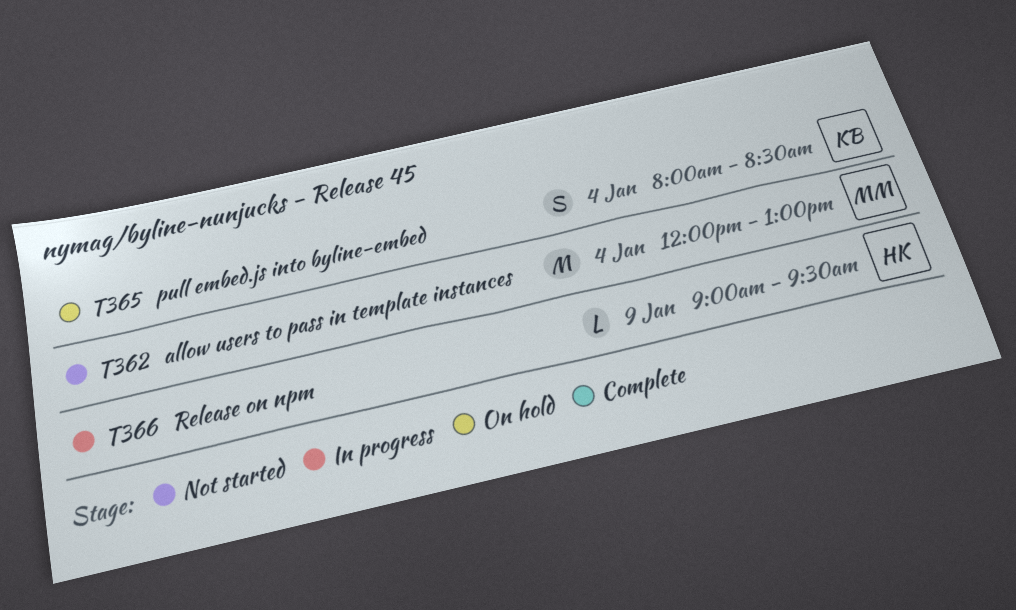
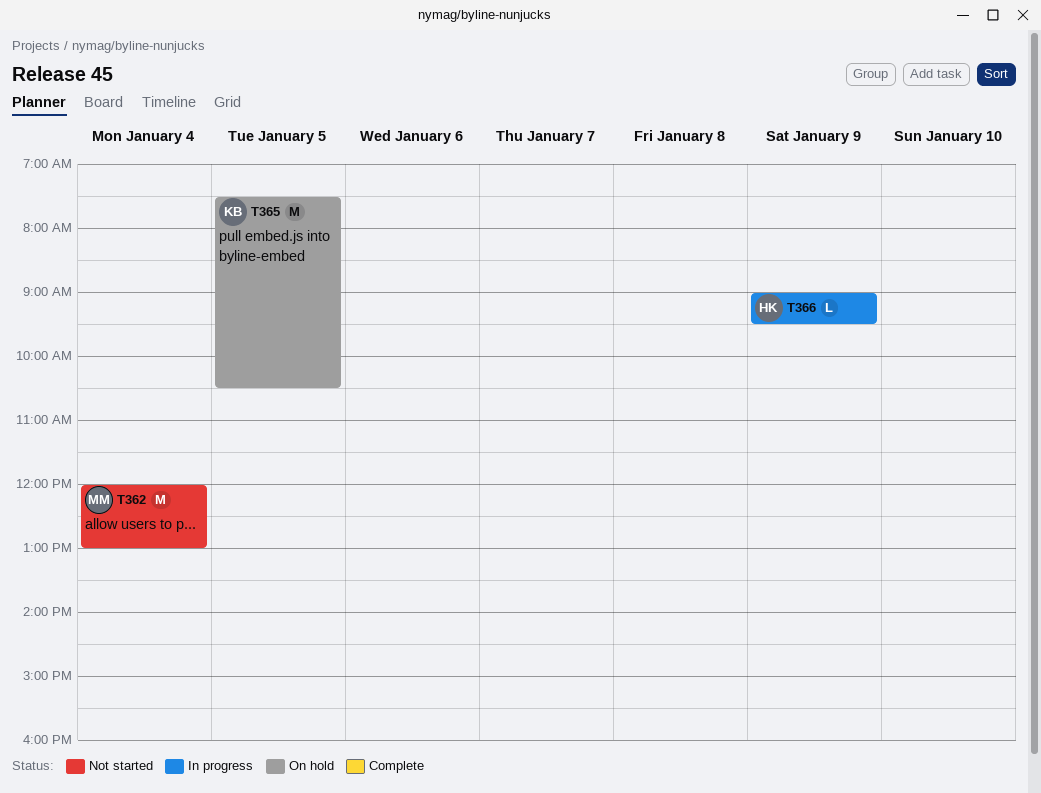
T365, estimate: S -> M
T365, day: Jan 4 -> Jan 5
T365, begins: 08:00 -> 07:30
T365, ends: 08:30 -> 10:30

